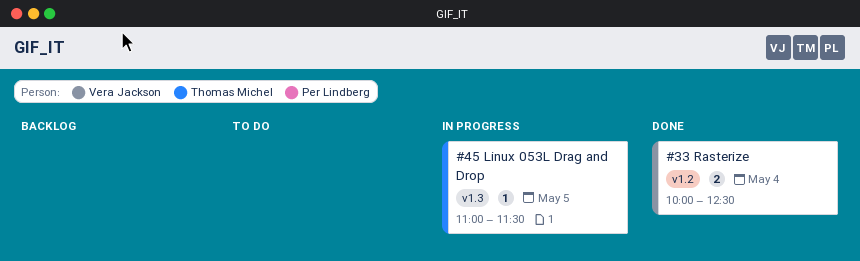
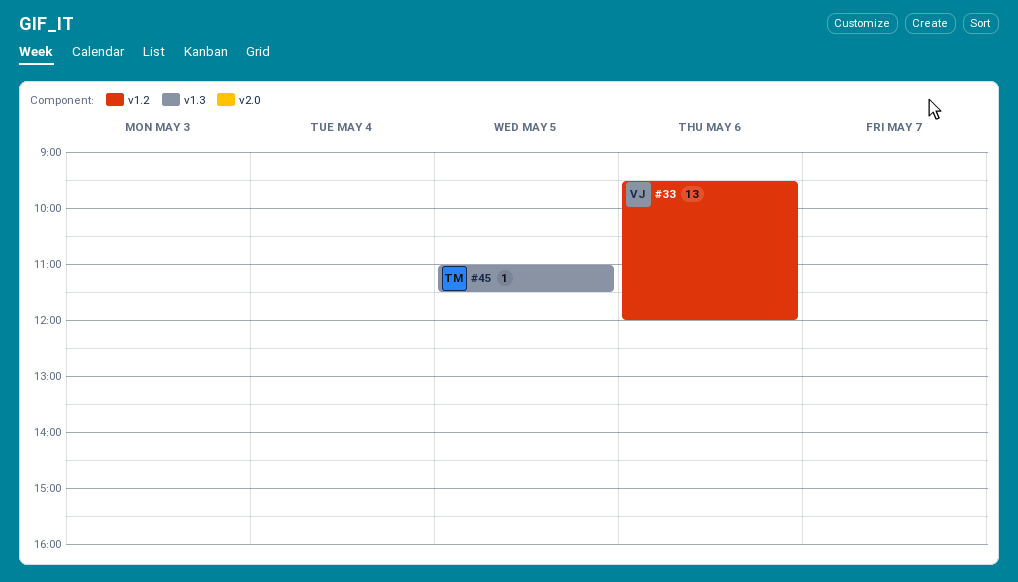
#33, estimate: 2 -> 13
#33, day: May 4 -> May 6
#33, begins: 10:00 -> 09:30
#33, ends: 12:30 -> 12:00

